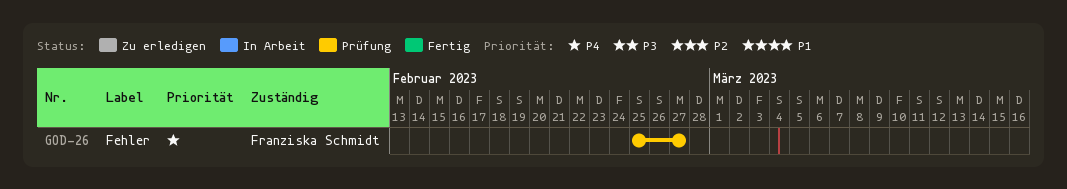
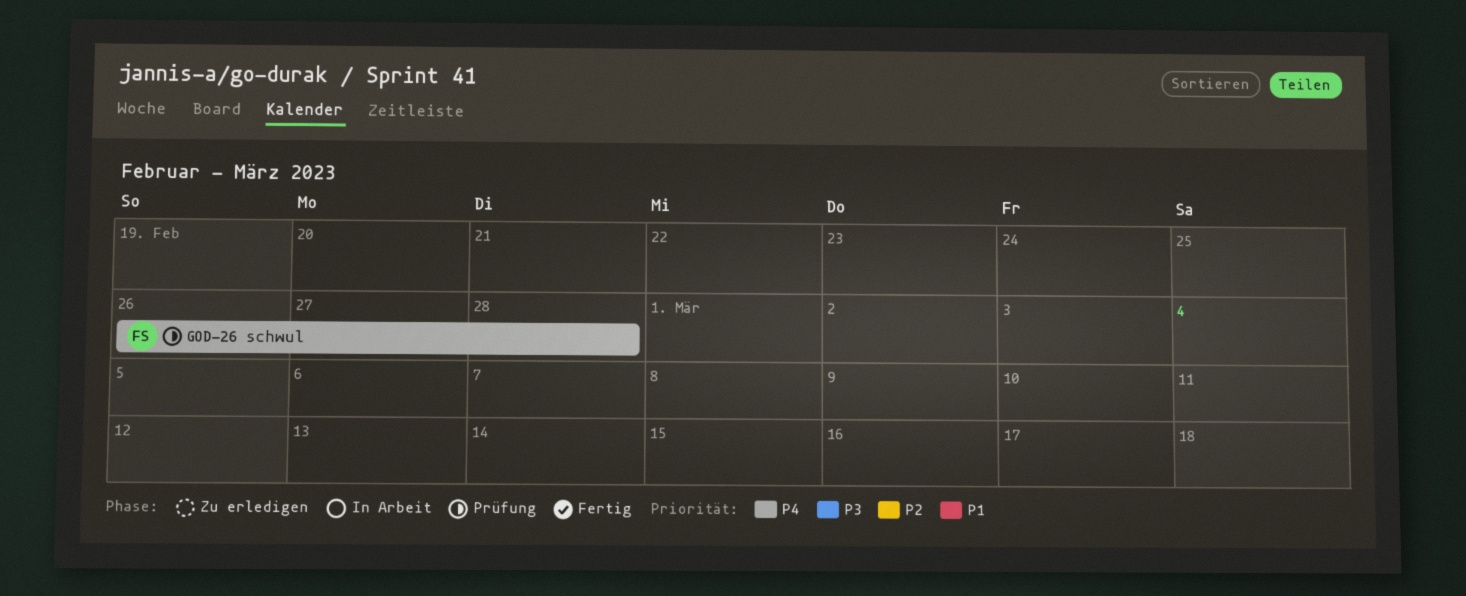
GOD-26, start: Feb 25 -> Feb 26
GOD-26, due: Feb 27 -> Feb 28

